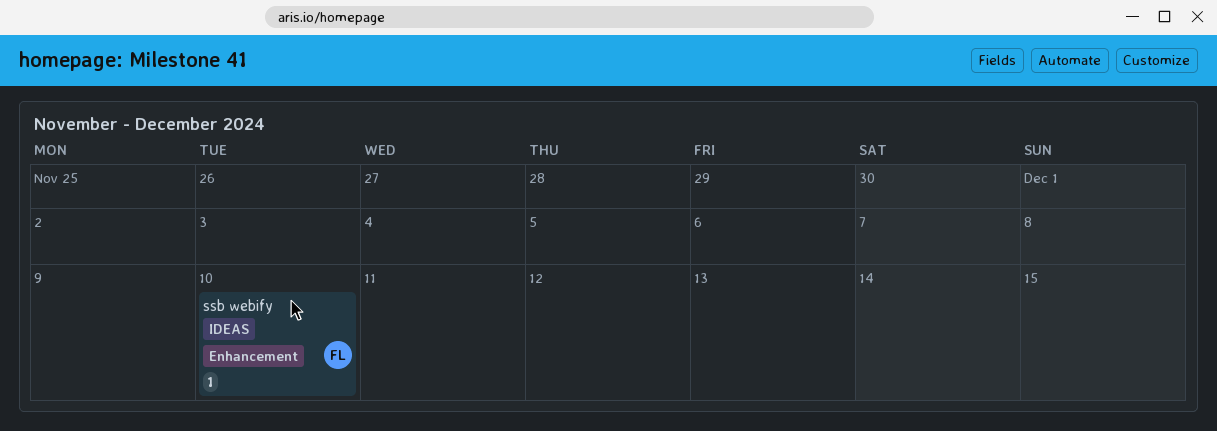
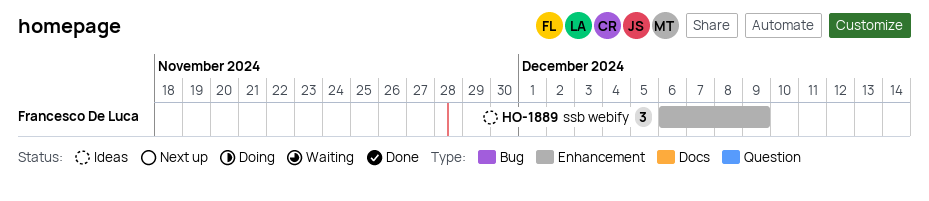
ssb webify, estimate: 1 -> 3
ssb webify, due: Dec 10 -> Dec 9

